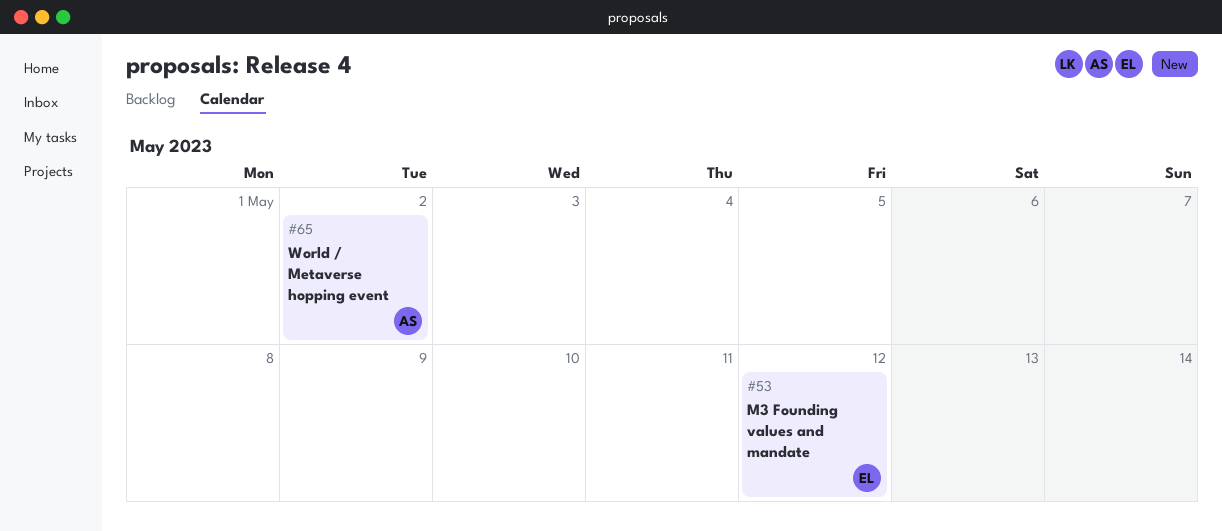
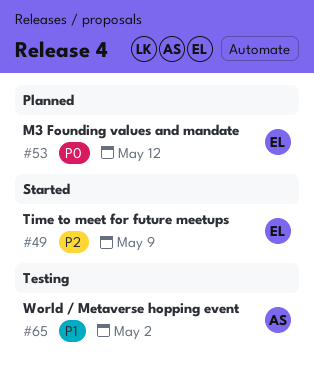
#49: none -> present

